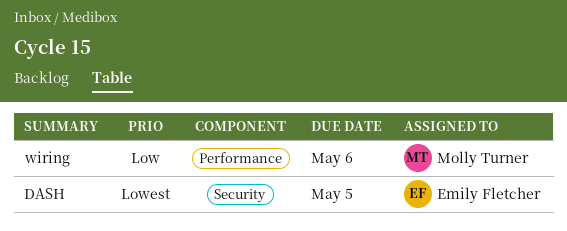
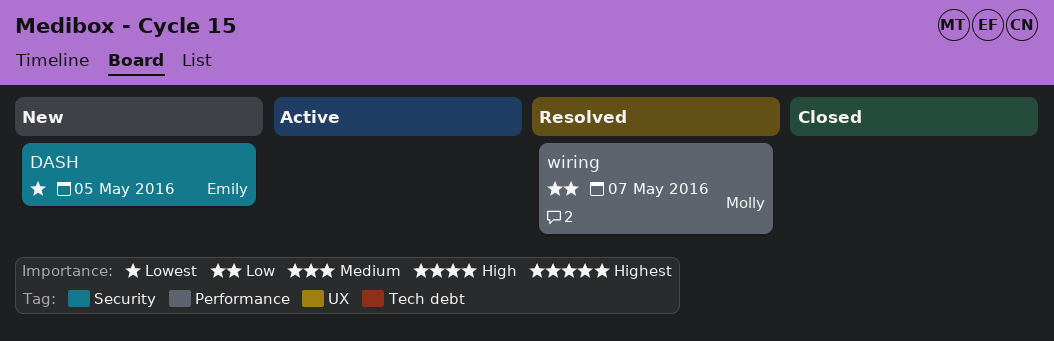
wiring, due: May 6 -> May 7

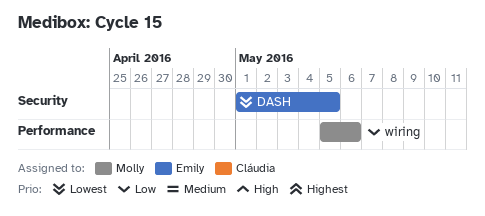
wiring, due: May 7 -> May 6

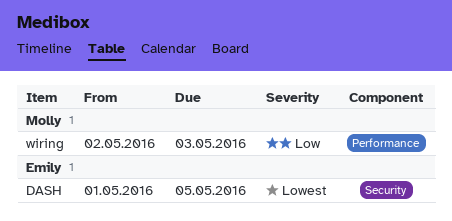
wiring, start: May 5 -> May 2
wiring, due: May 6 -> May 3

